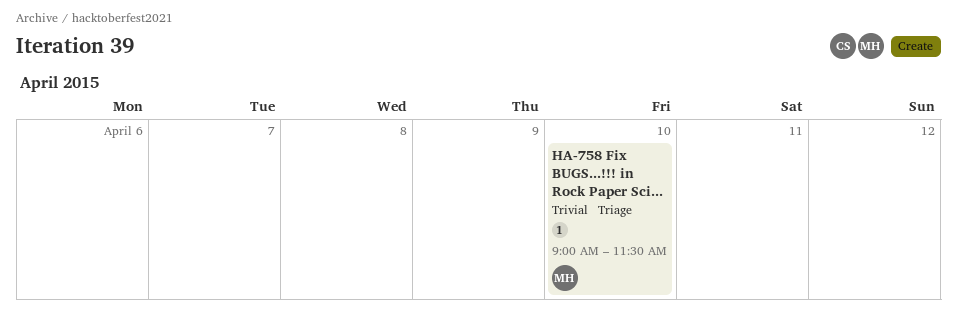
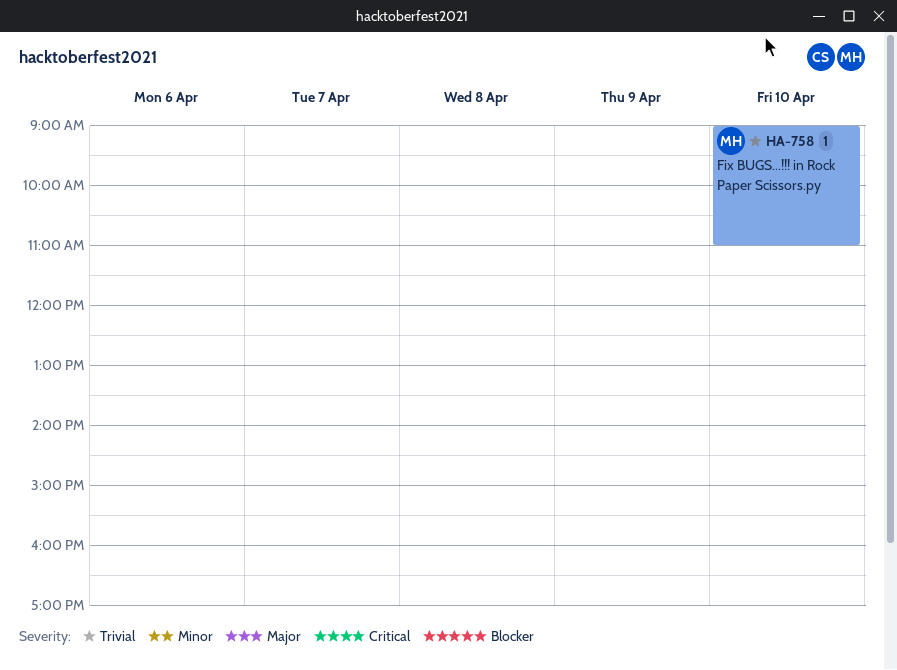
HA-758, ends: 11:30 -> 11:00

